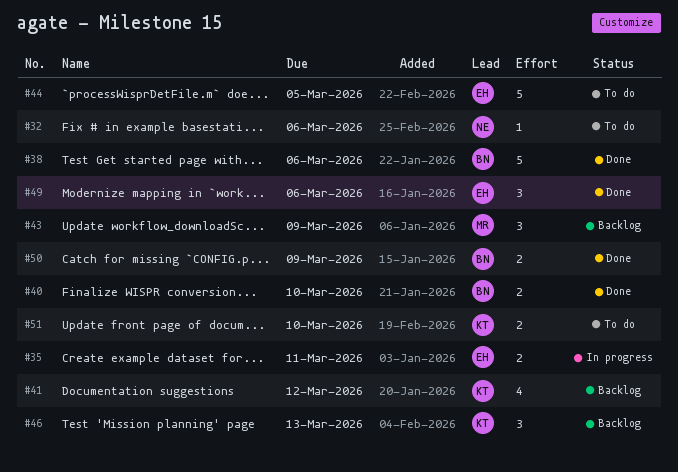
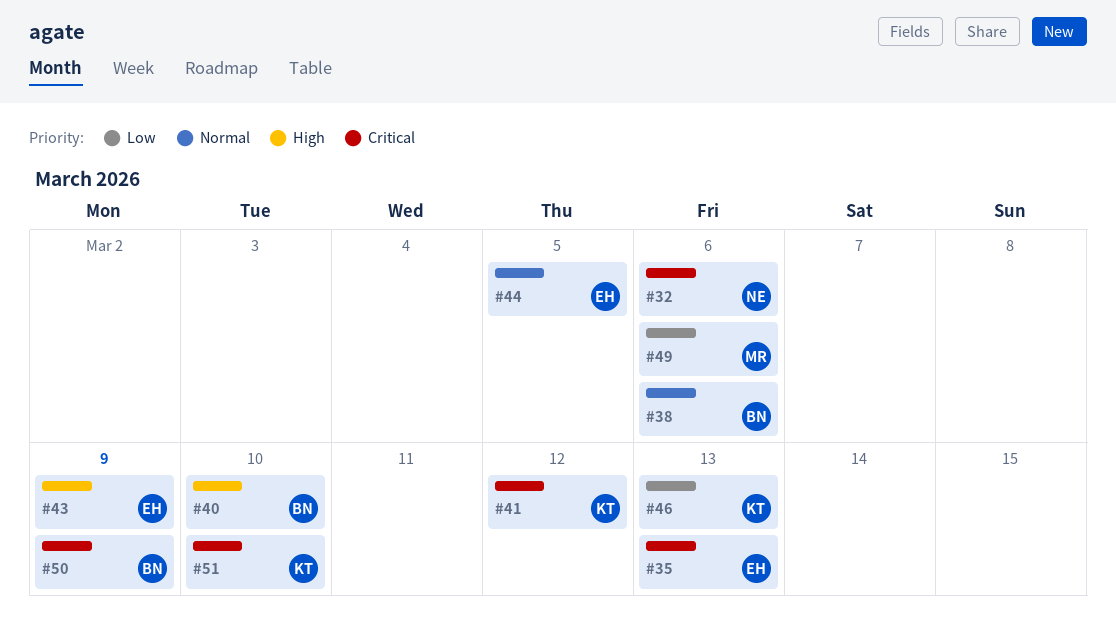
#35, due: Mar 11 -> Mar 13
#43, owner: MR -> EH
#49, owner: EH -> MR

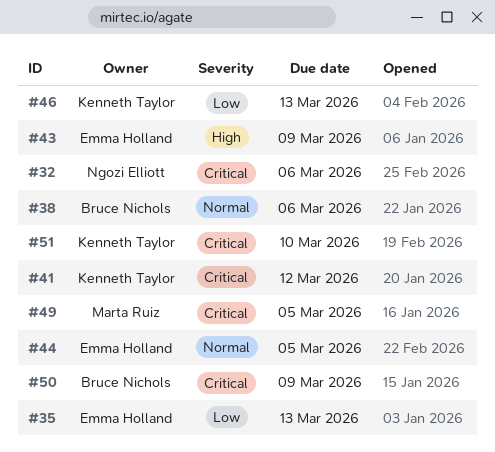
#35, priority: Critical -> Low
#40: present -> none
#49, priority: Low -> Critical
#49, due: Mar 6 -> Mar 5

